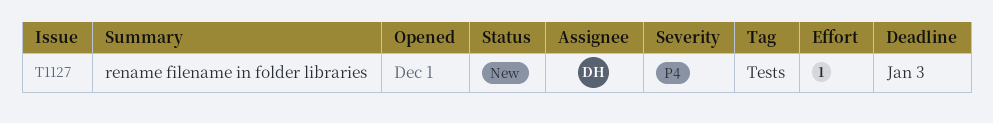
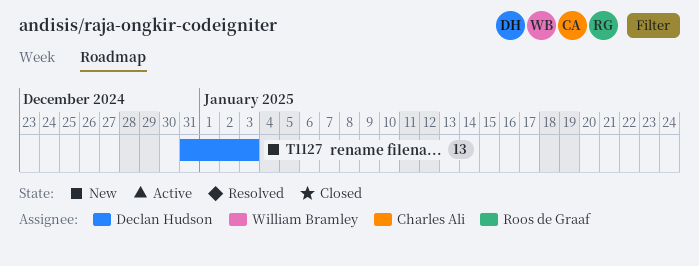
T1127, estimate: 1 -> 13

